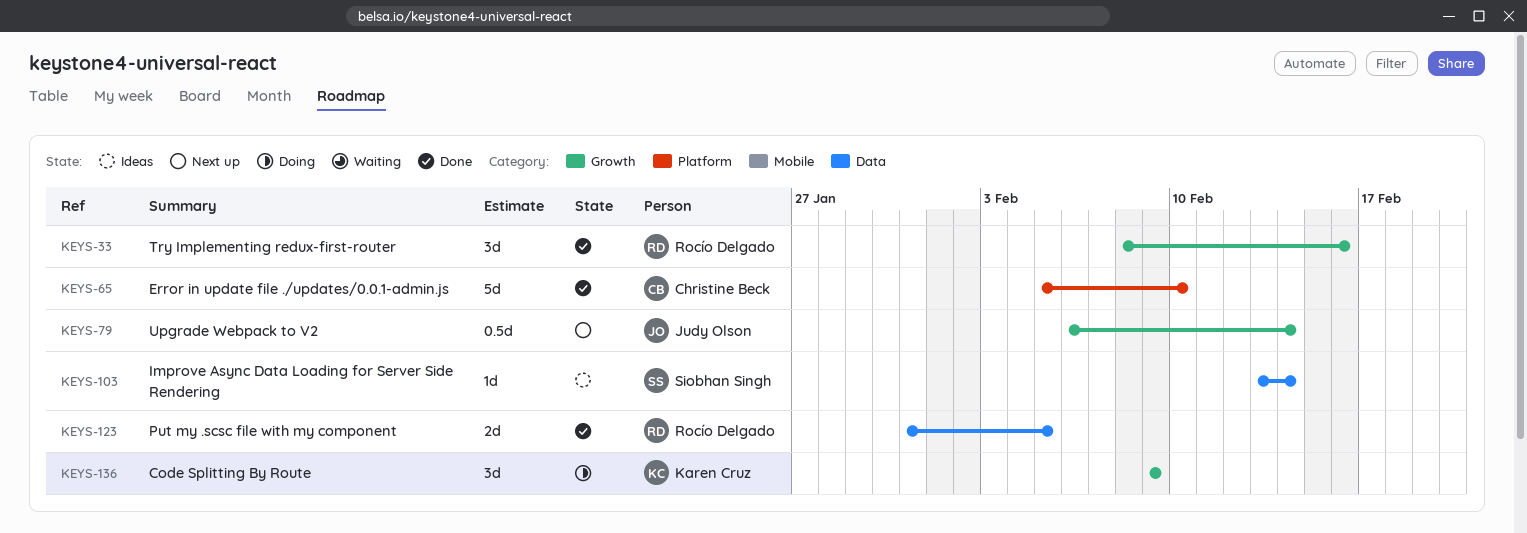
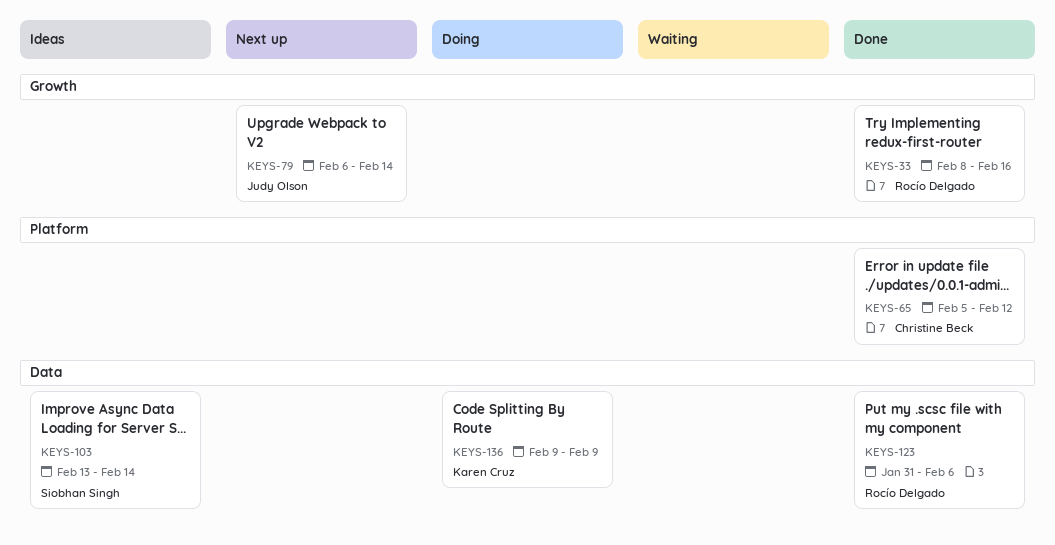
KEYS-65, due: Feb 10 -> Feb 12
KEYS-123, due: Feb 5 -> Feb 6
KEYS-136, label: Growth -> Data

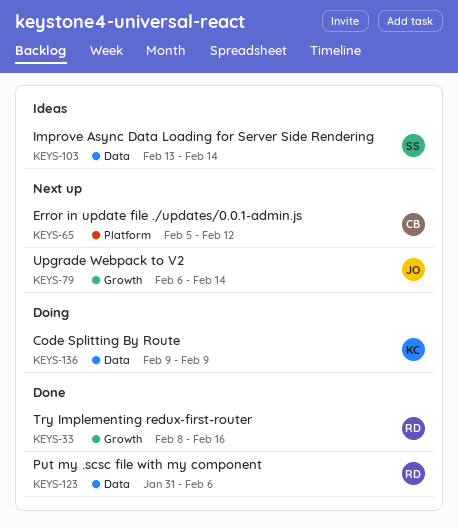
KEYS-65, status: Done -> Next up

